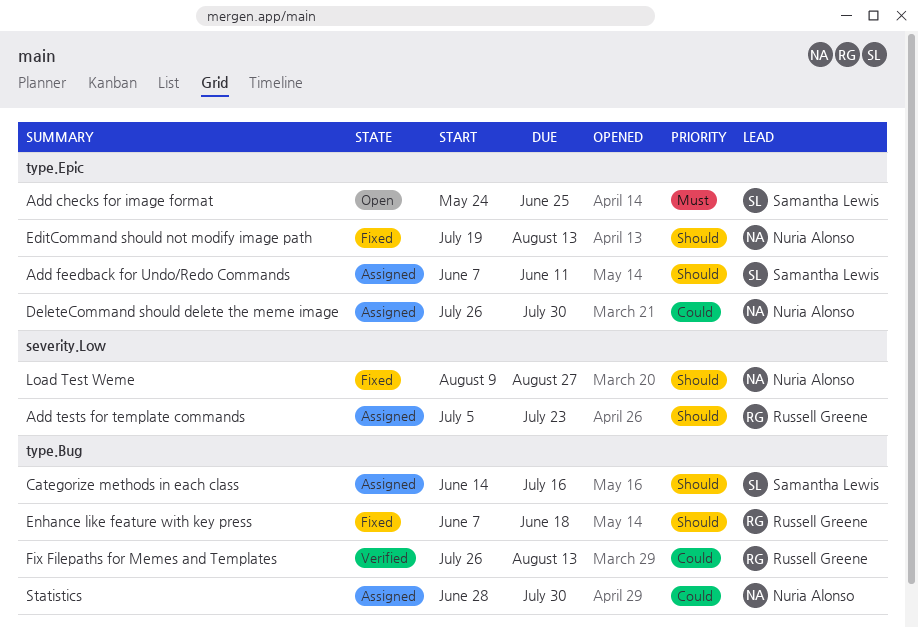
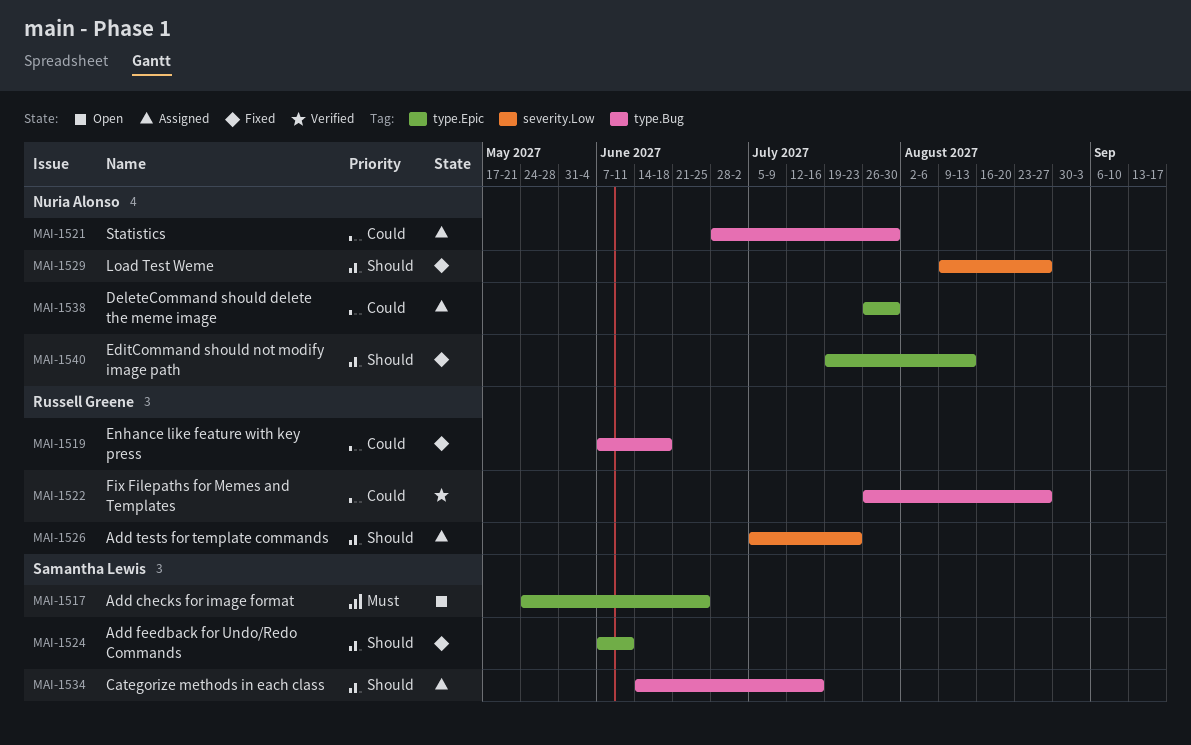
Add feedback for Undo/Redo Commands, status: Assigned -> Fixed
Enhance like feature with key press, priority: Should -> Could
Fix Filepaths for Memes and Templates, due: Aug 13 -> Aug 27

